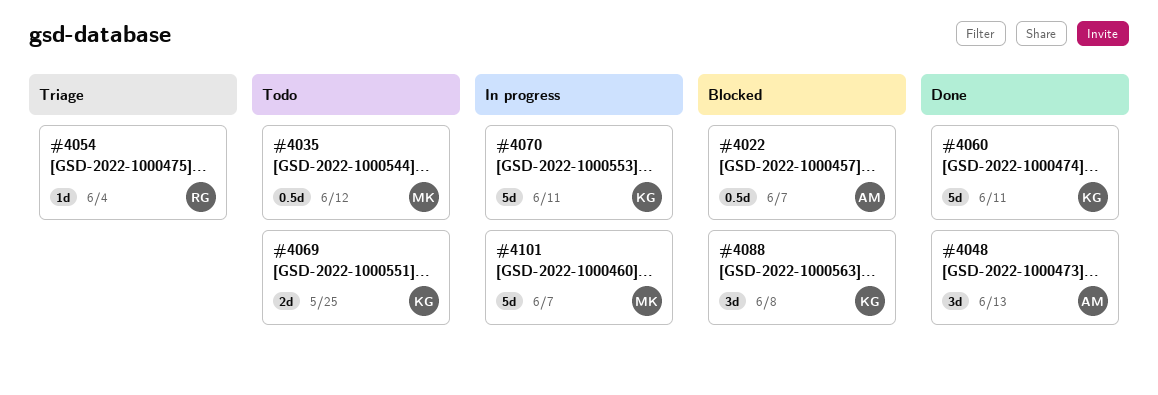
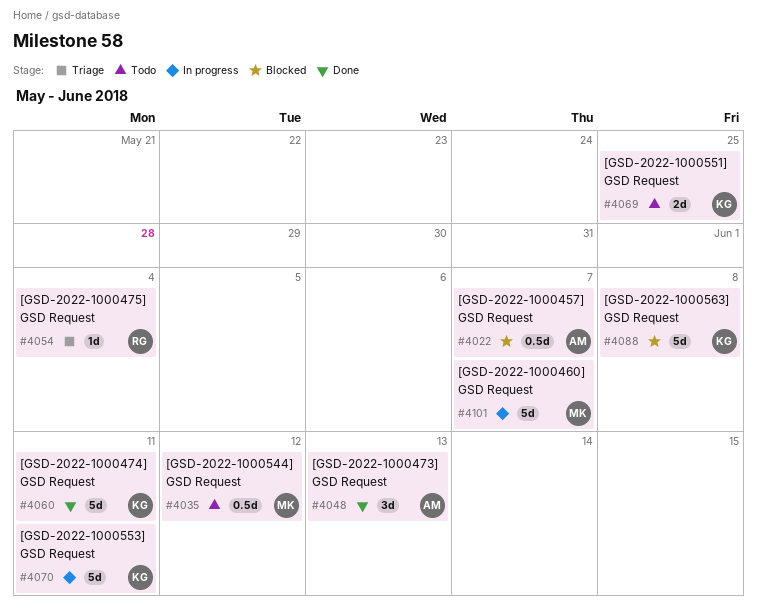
#4088, estimate: 3d -> 5d

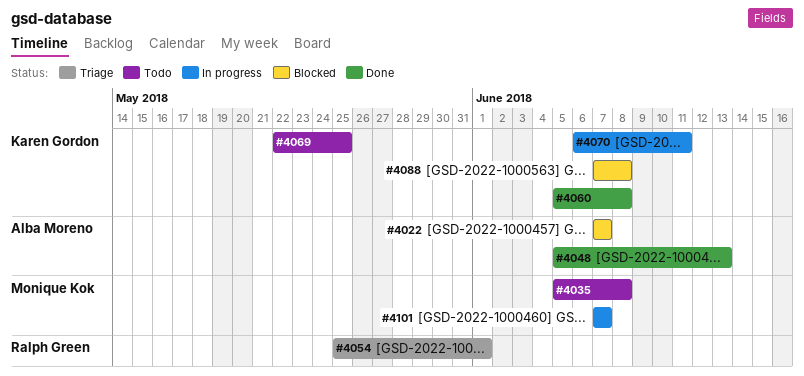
#4035, due: Jun 12 -> Jun 8
#4054, due: Jun 4 -> Jun 1
#4060, due: Jun 11 -> Jun 8

